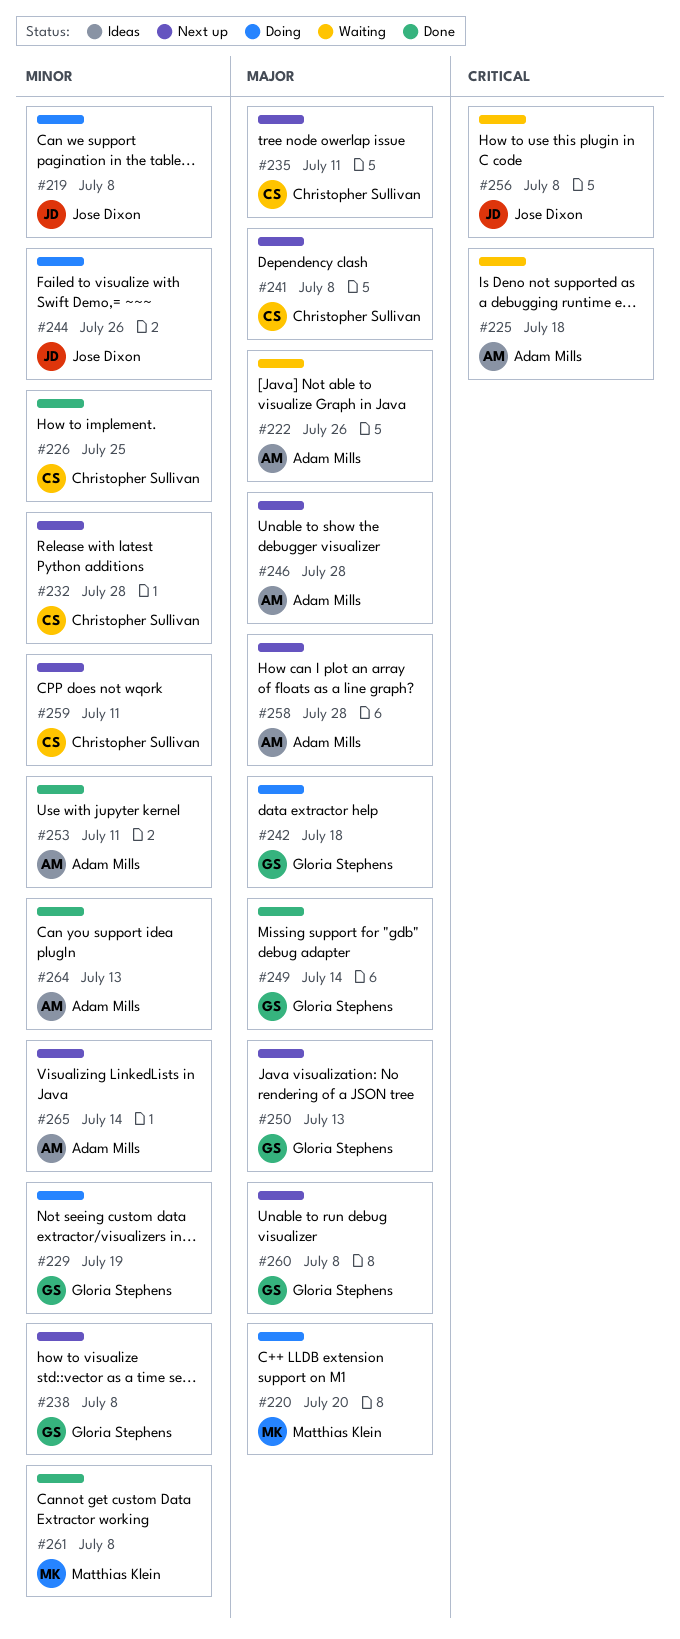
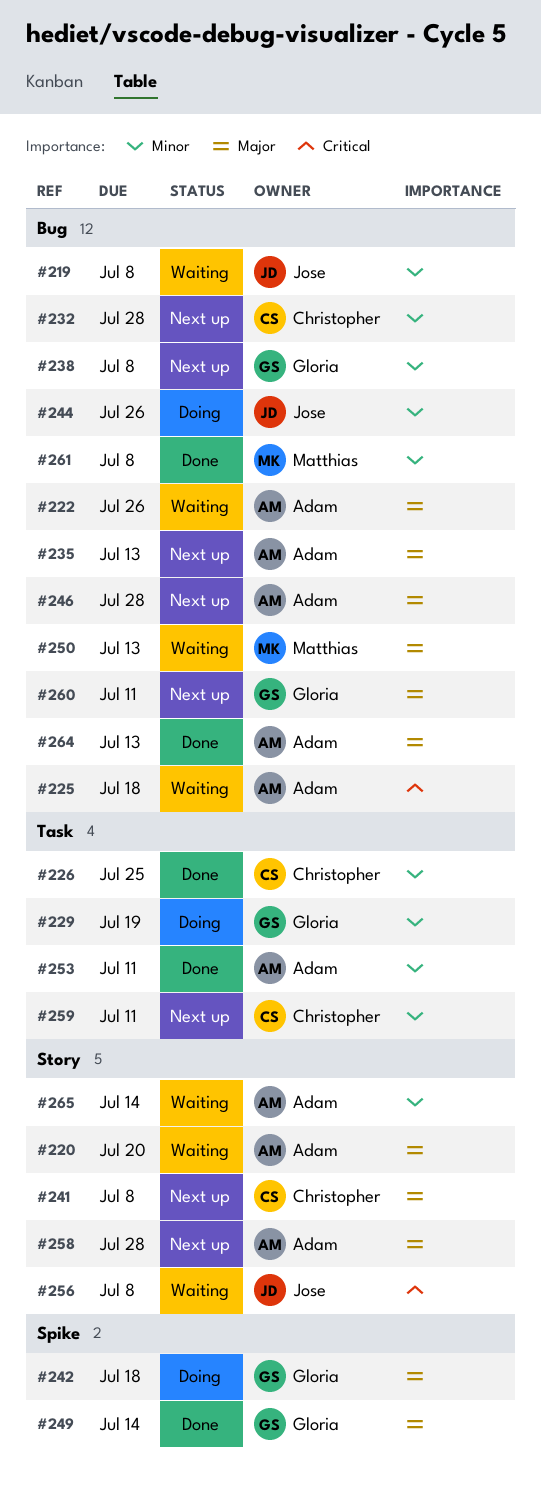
#219, status: Doing -> Waiting
#220, status: Doing -> Waiting
#220, owner: Matthias Klein -> Adam Mills
#235, owner: Christopher Sullivan -> Adam Mills
#235, due: Jul 11 -> Jul 13
#250, status: Next up -> Waiting
#250, owner: Gloria Stephens -> Matthias Klein
#260, due: Jul 8 -> Jul 11
#264, priority: Minor -> Major
#265, status: Next up -> Waiting

